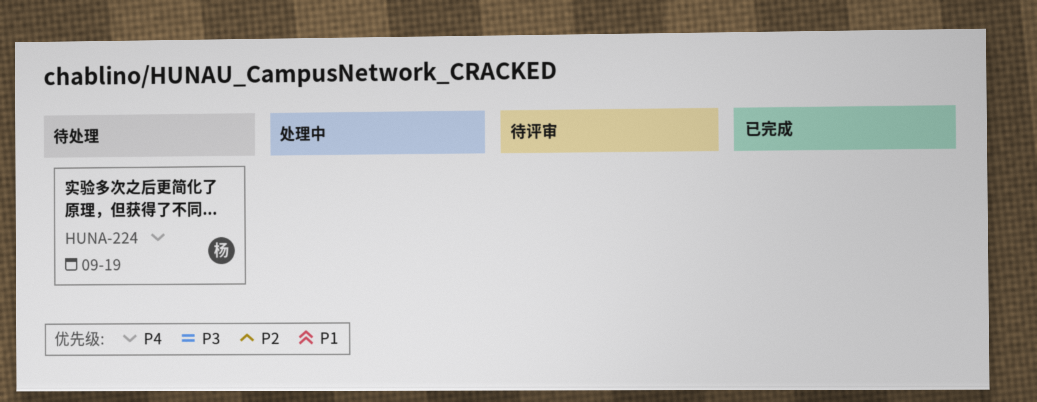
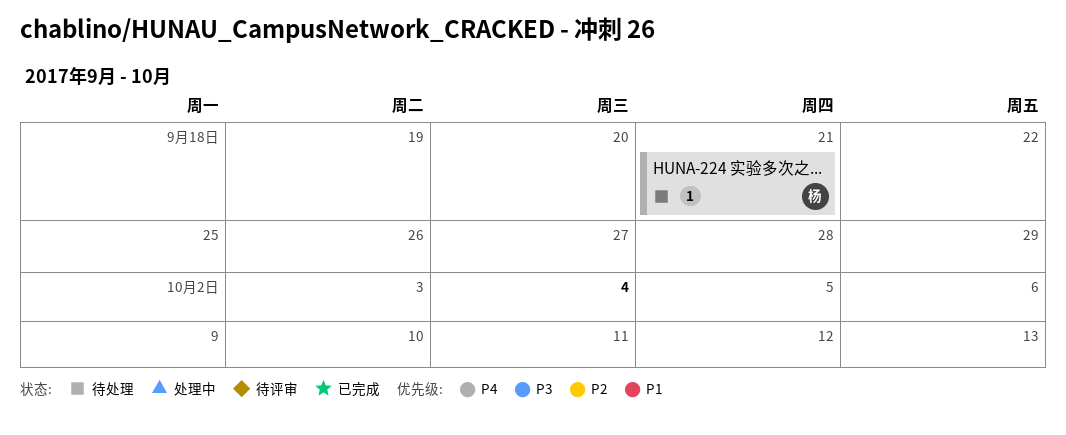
HUNA-224, due: Sep 19 -> Sep 21

